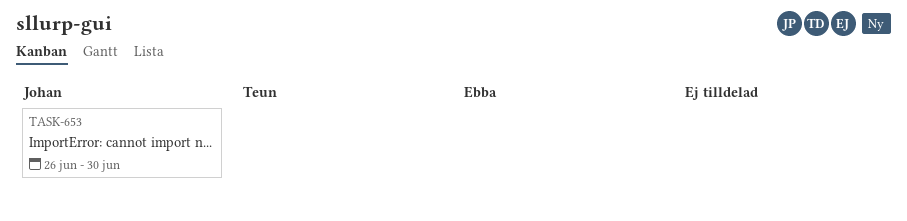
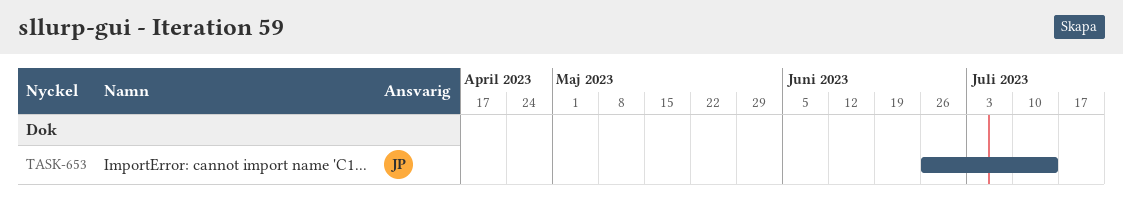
TASK-653, due: Jun 30 -> Jul 14

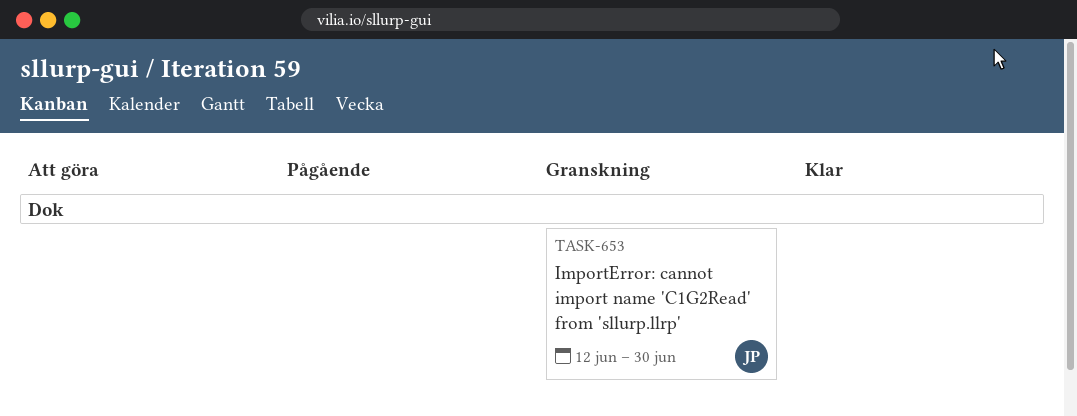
TASK-653, start: Jun 26 -> Jun 12
TASK-653, due: Jul 14 -> Jun 30

